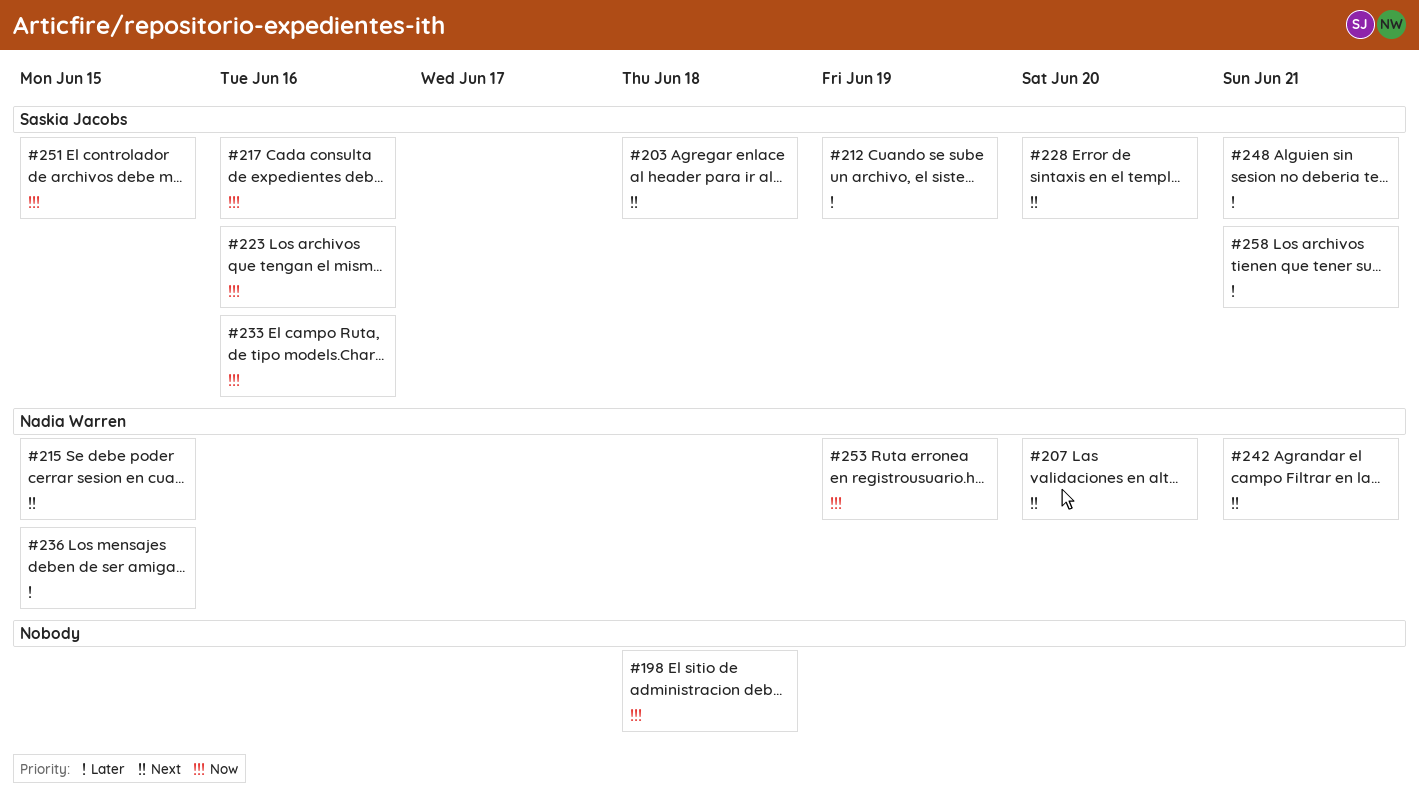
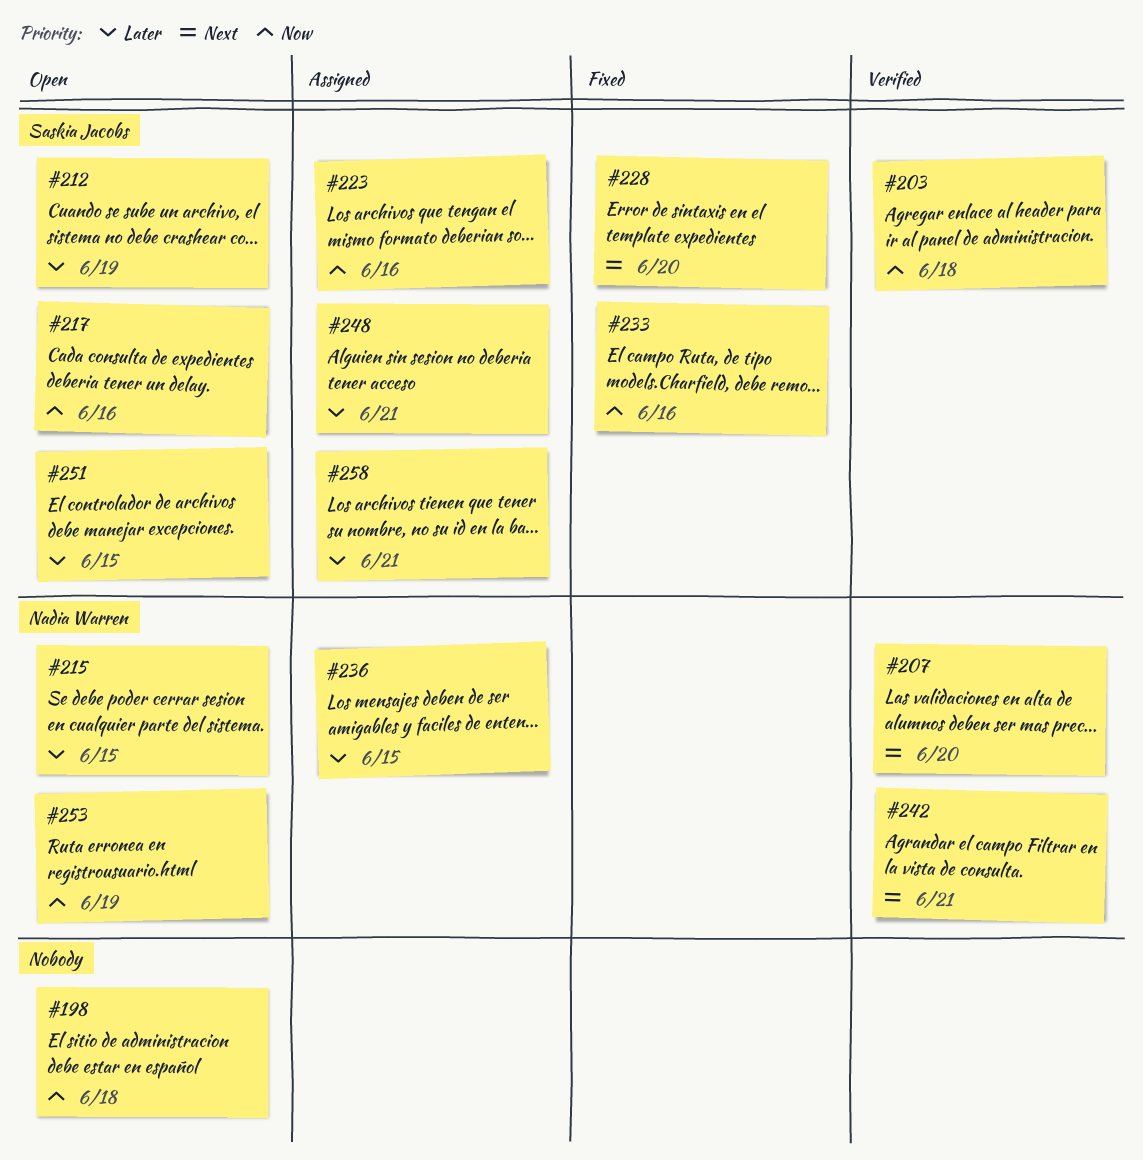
#203, priority: Next -> Now
#215, priority: Next -> Later
#251, priority: Now -> Later

